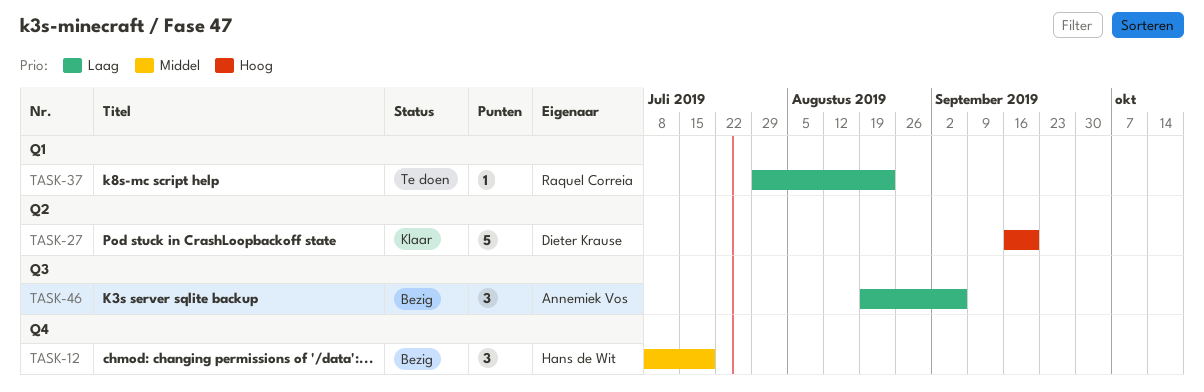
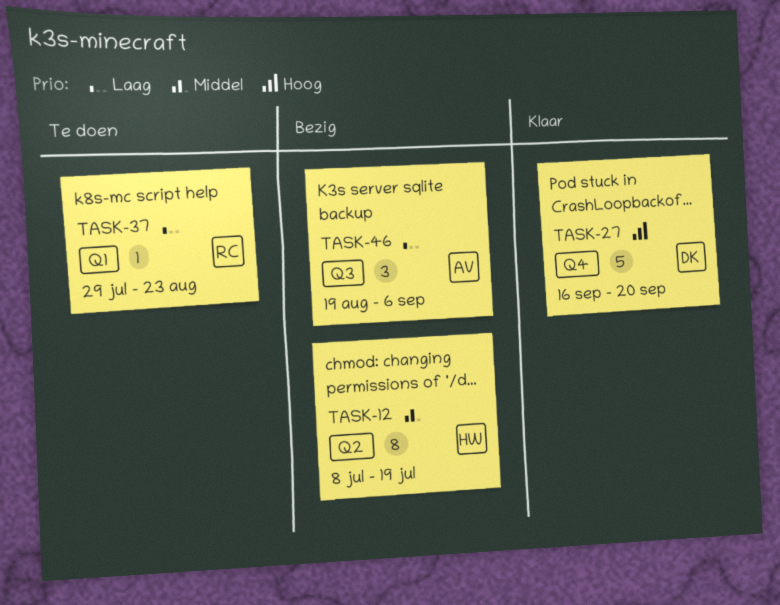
TASK-12, label: Q4 -> Q2
TASK-12, estimate: 3 -> 8
TASK-27, label: Q2 -> Q4

